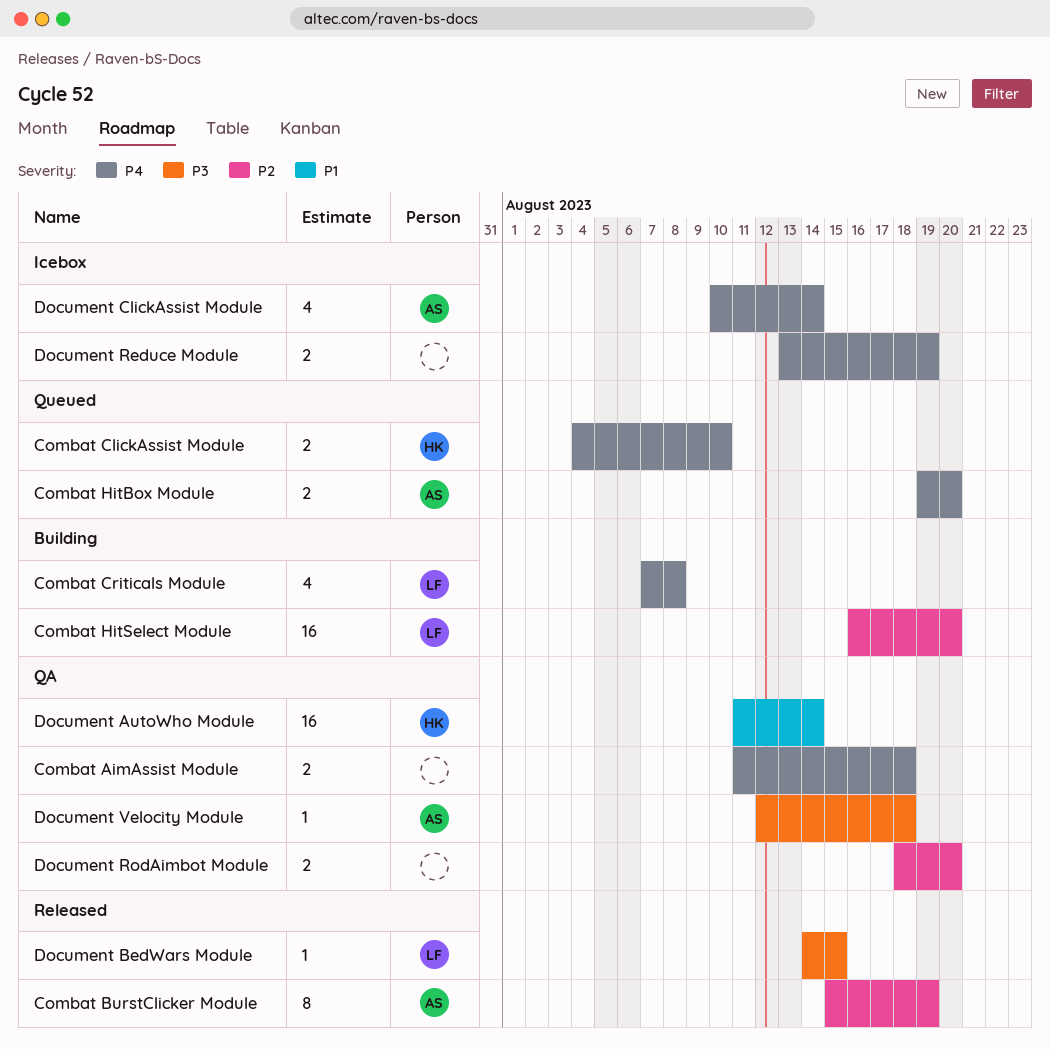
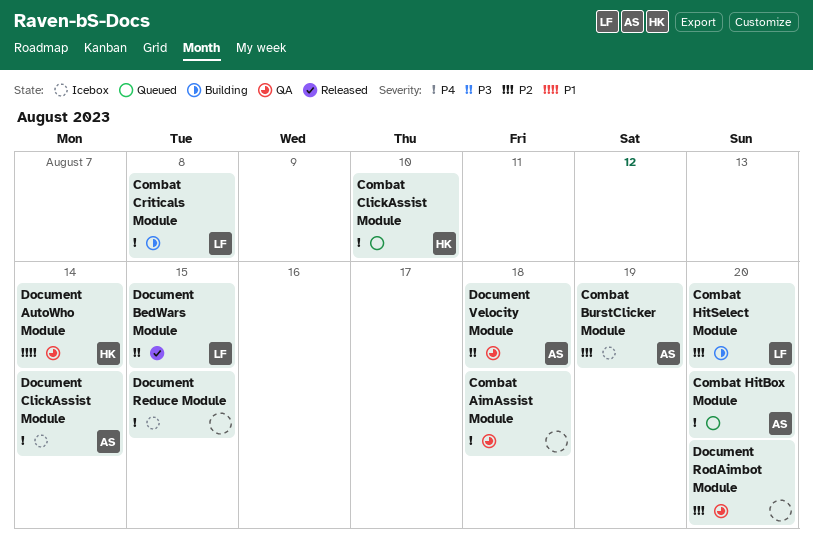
Combat BurstClicker Module, status: Released -> Icebox
Document Reduce Module, due: Aug 19 -> Aug 15

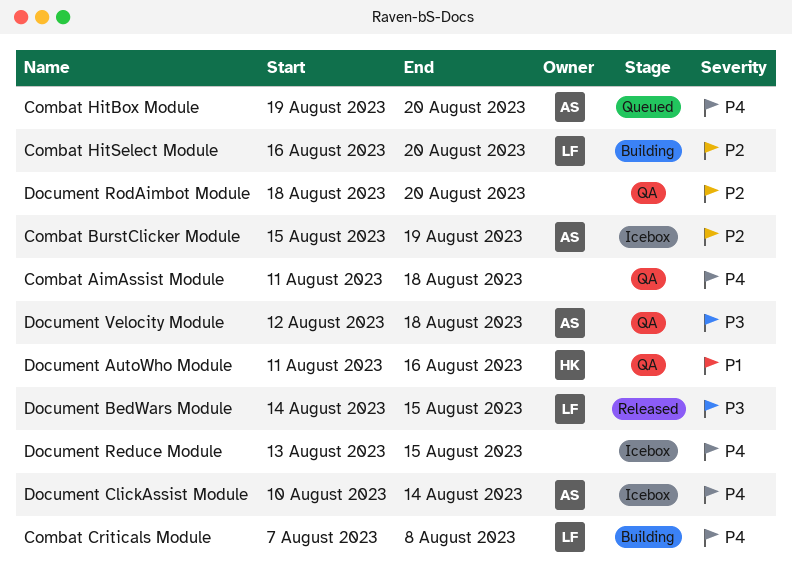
Combat ClickAssist Module: present -> none
Document AutoWho Module, due: Aug 14 -> Aug 16

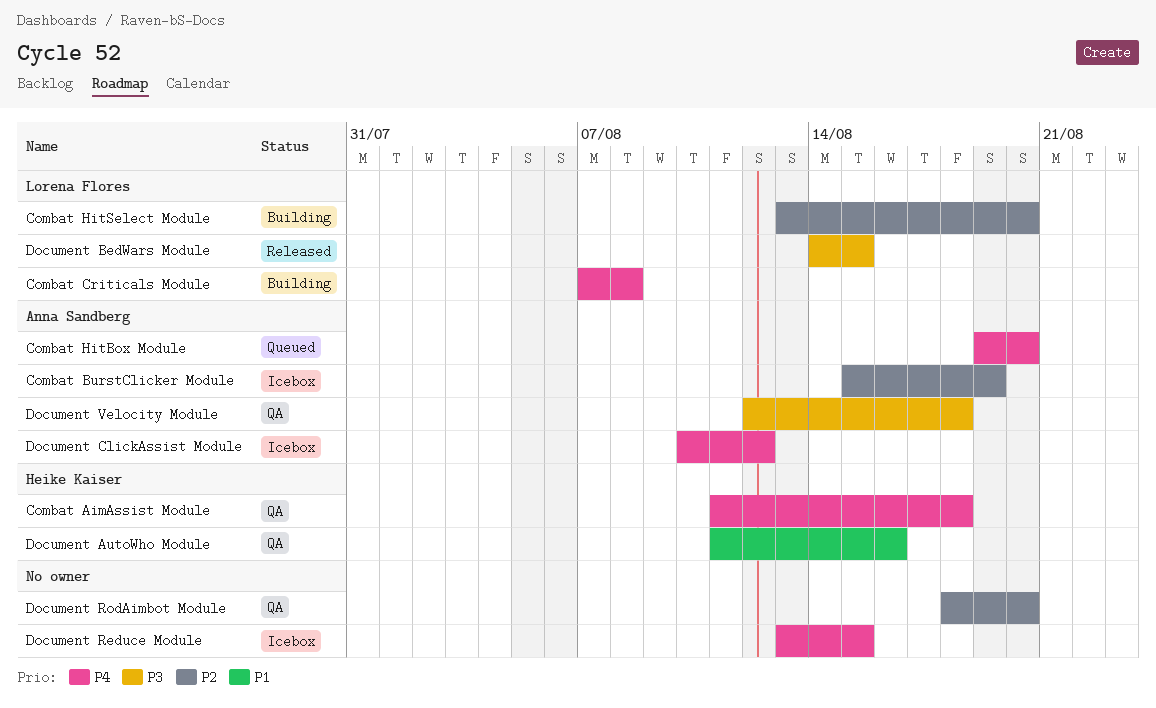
Combat AimAssist Module, owner: none -> Heike Kaiser
Combat HitSelect Module, start: Aug 16 -> Aug 13
Document ClickAssist Module, due: Aug 14 -> Aug 12

